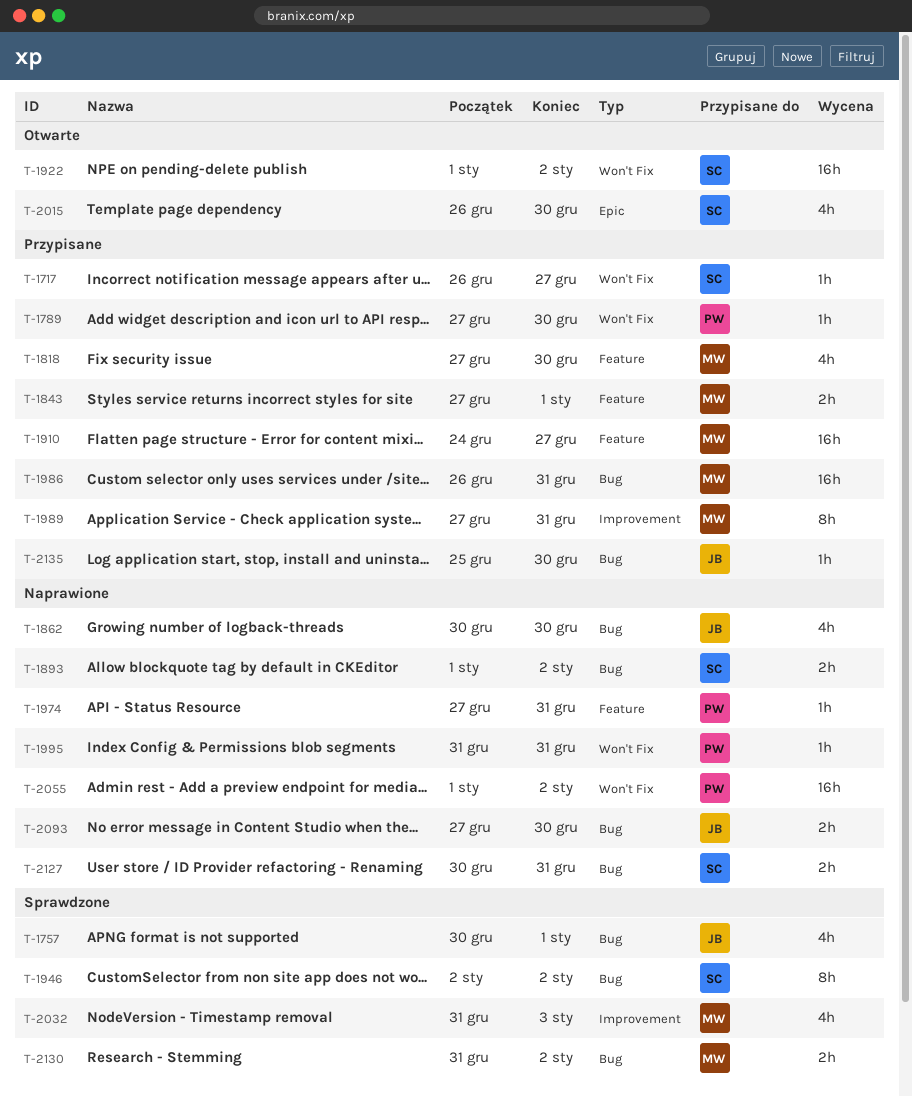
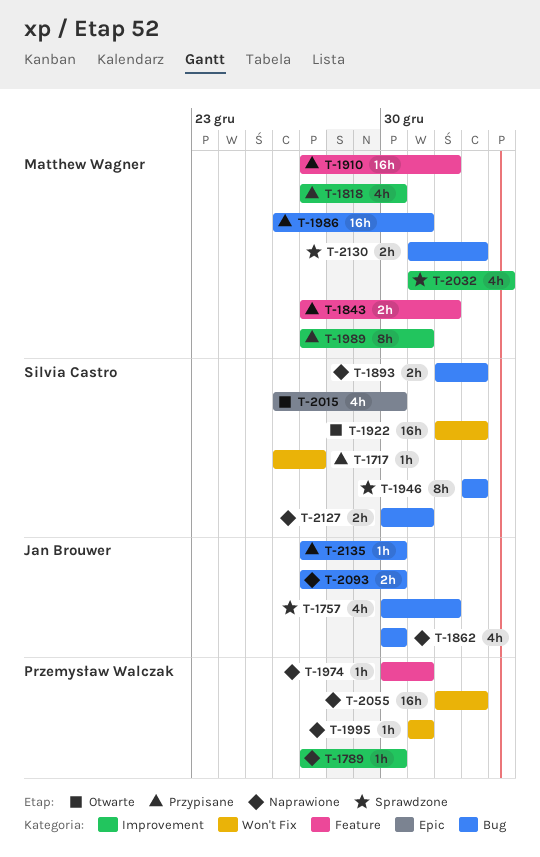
T-1789, status: Przypisane -> Naprawione
T-1789, label: Won't Fix -> Improvement
T-1818, label: Feature -> Improvement
T-1910, start: Dec 24 -> Dec 27
T-1910, due: Dec 27 -> Jan 1
T-1974, start: Dec 27 -> Dec 30
T-2135, start: Dec 25 -> Dec 27

